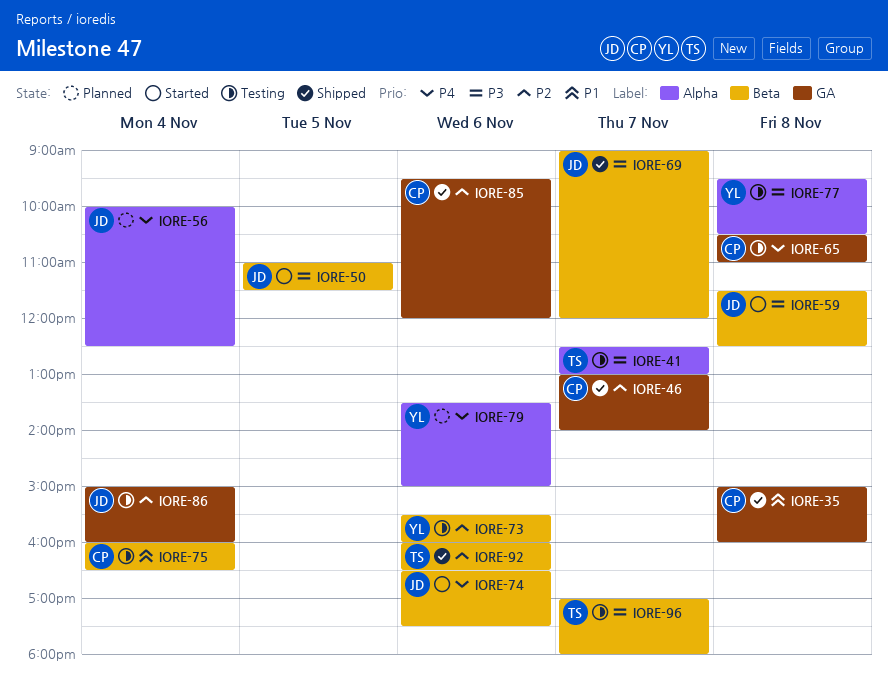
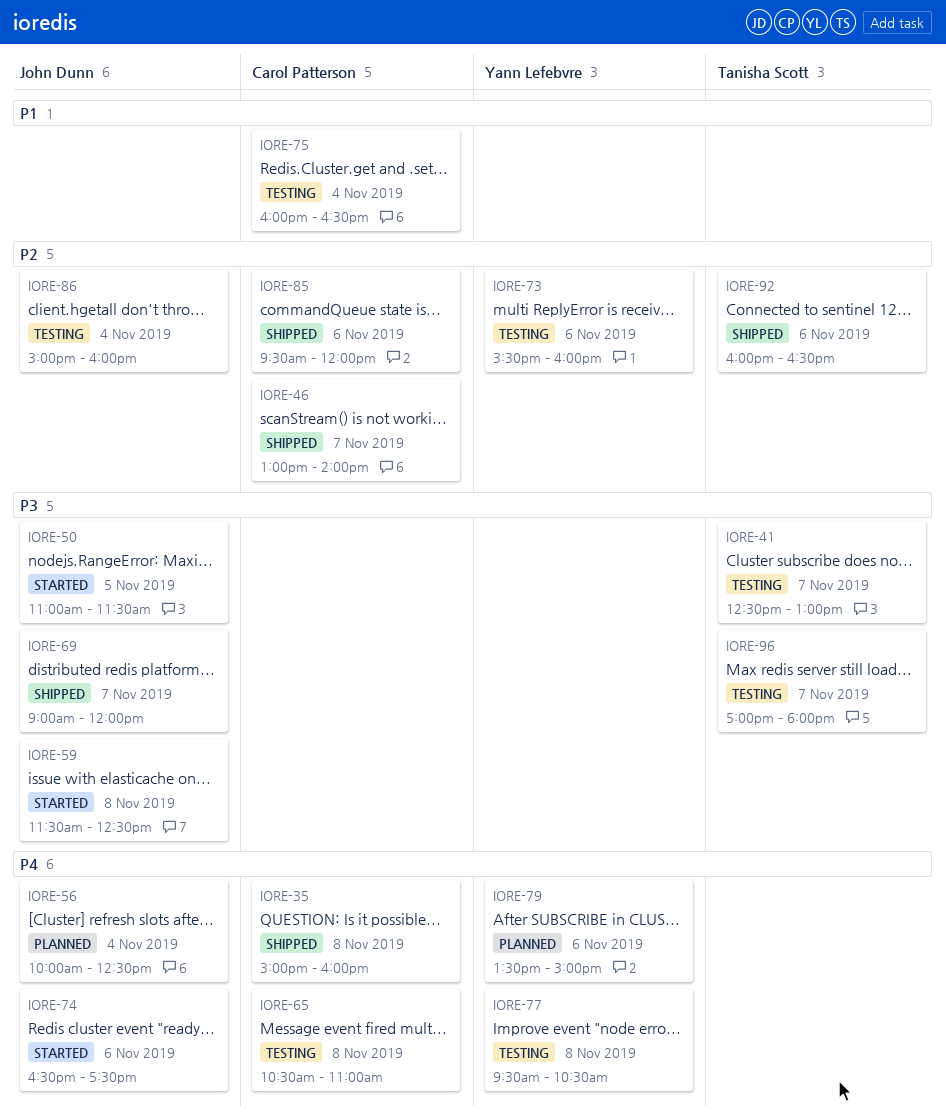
IORE-35, priority: P1 -> P4
IORE-77, priority: P3 -> P4

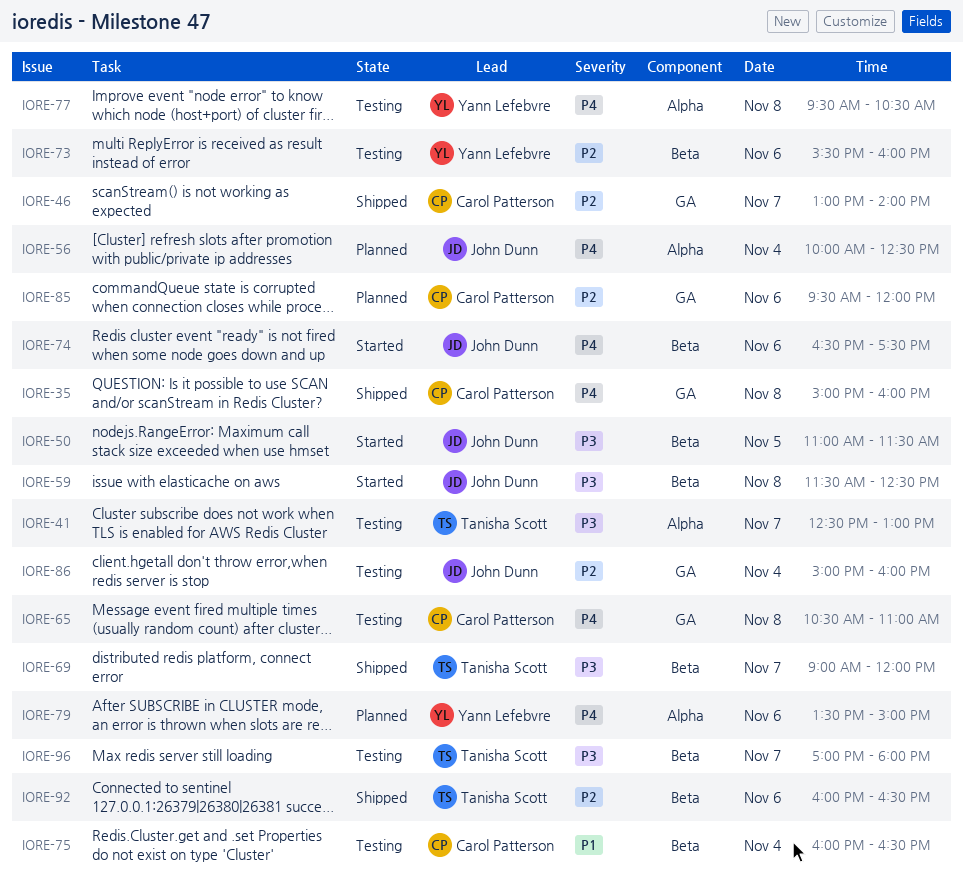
IORE-69, owner: John Dunn -> Tanisha Scott
IORE-85, status: Shipped -> Planned

